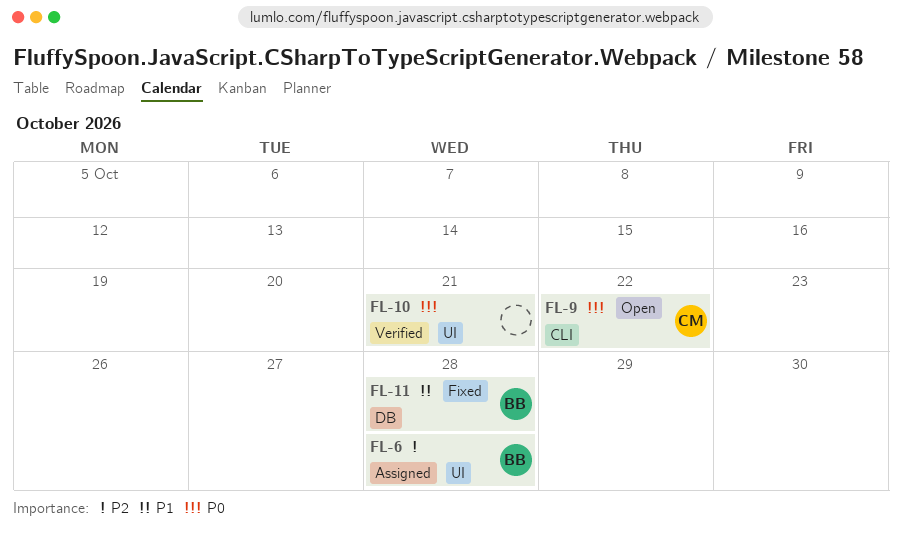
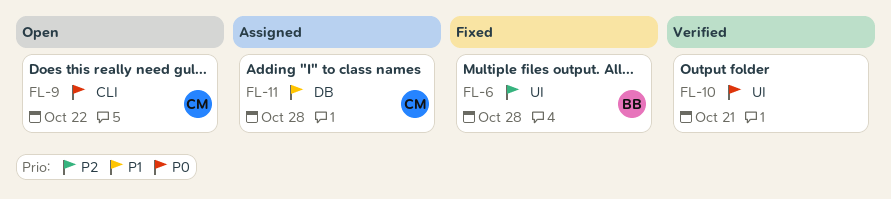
FL-6, status: Assigned -> Fixed
FL-11, status: Fixed -> Assigned
FL-11, owner: BB -> CM

